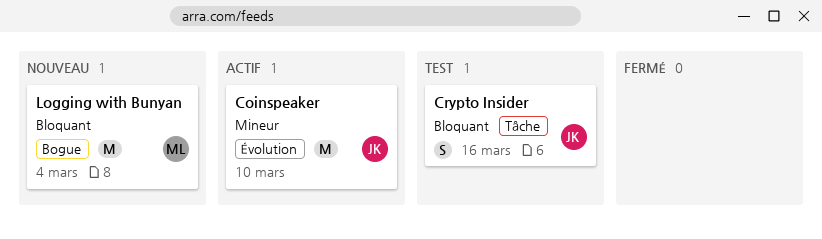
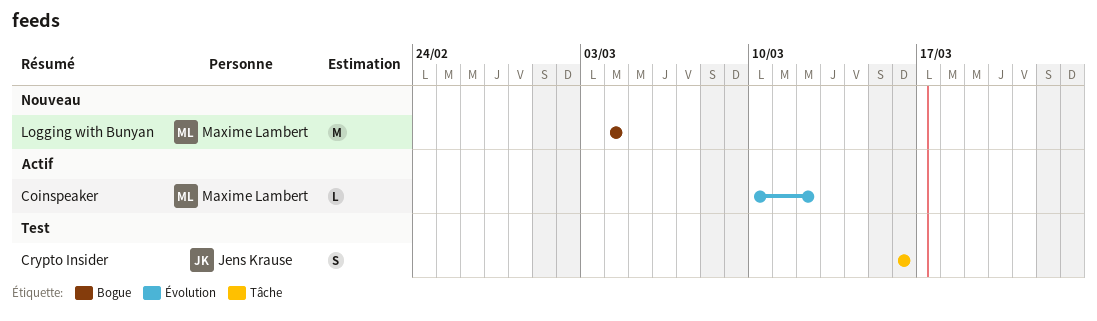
Coinspeaker, owner: Jens Krause -> Maxime Lambert
Coinspeaker, estimate: M -> L
Coinspeaker, due: Mar 10 -> Mar 12

